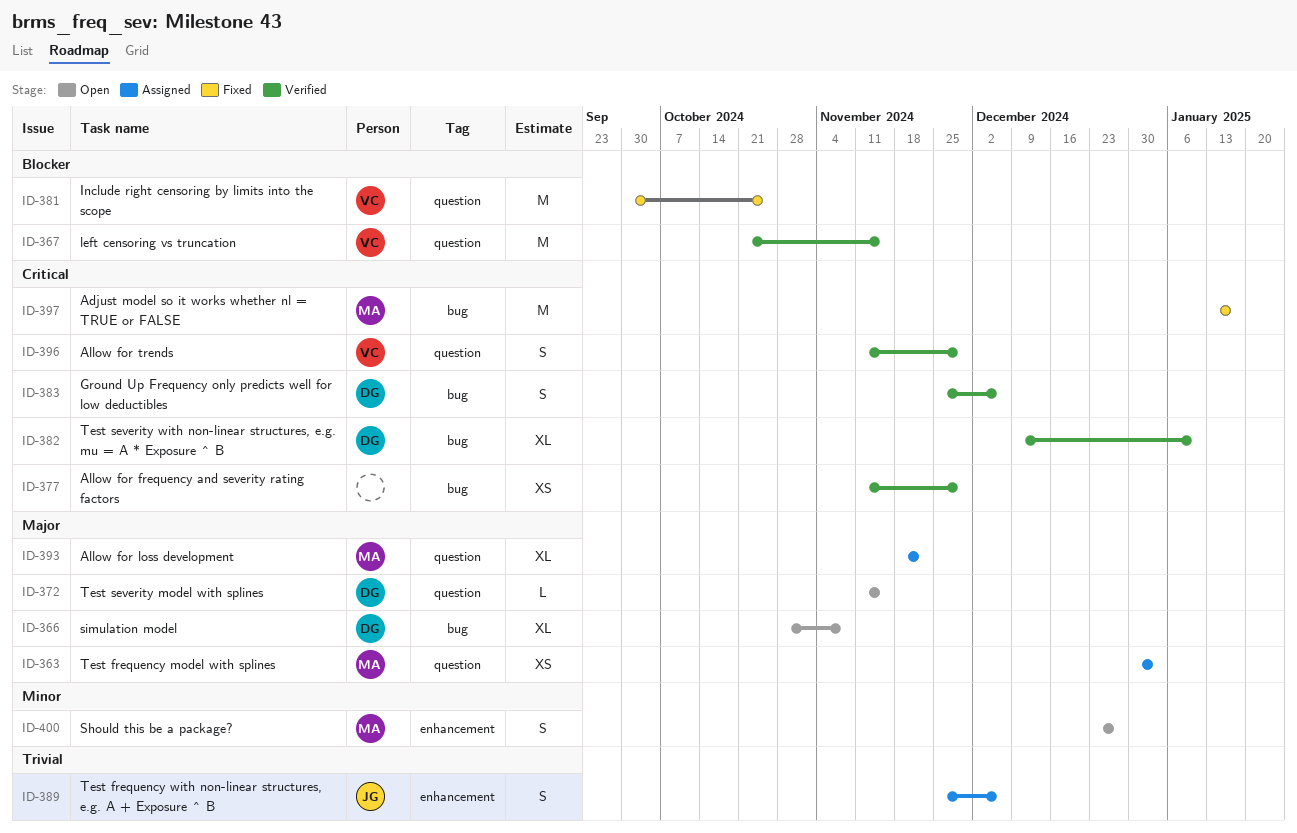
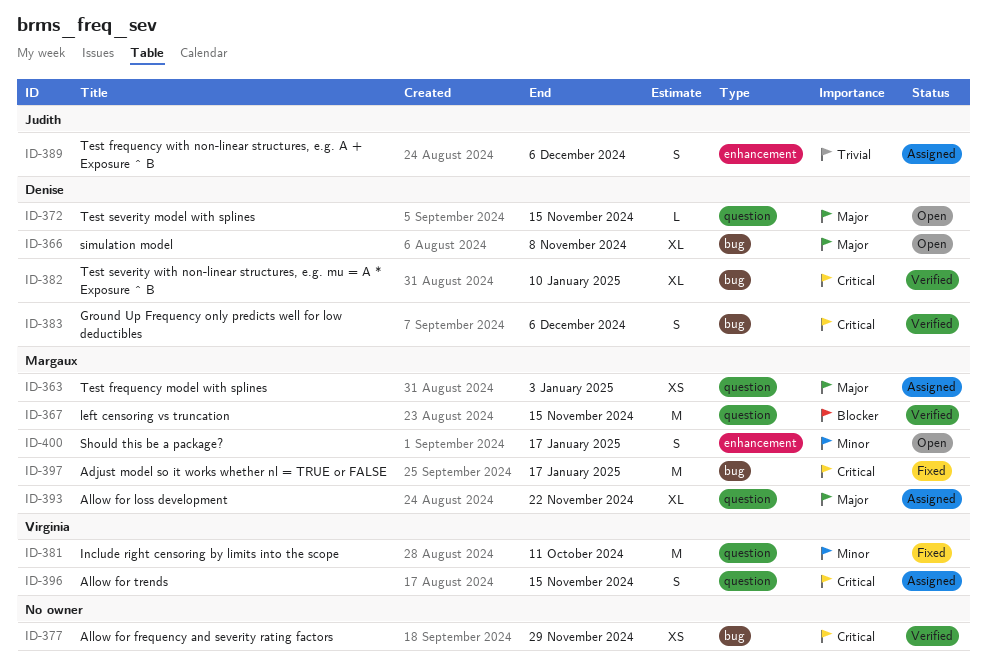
ID-367, owner: Virginia -> Margaux
ID-381, priority: Blocker -> Minor
ID-381, due: Oct 25 -> Oct 11
ID-396, status: Verified -> Assigned
ID-396, due: Nov 29 -> Nov 15
ID-400, due: Dec 27 -> Jan 17

